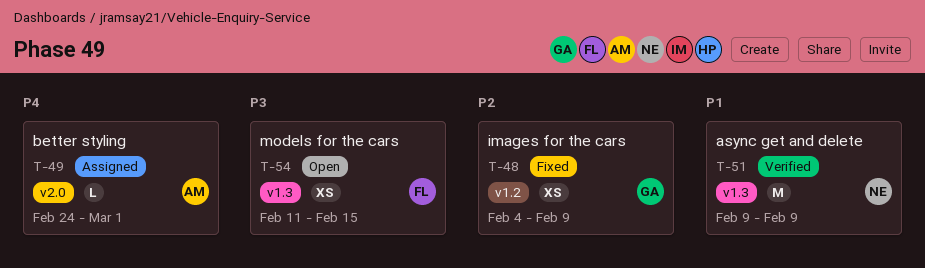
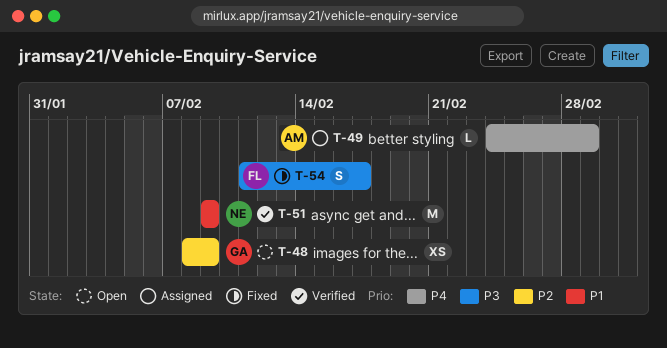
T-48, status: Fixed -> Open
T-48, start: Feb 4 -> Feb 8
T-54, status: Open -> Fixed
T-54, estimate: XS -> S
T-54, due: Feb 15 -> Feb 17

